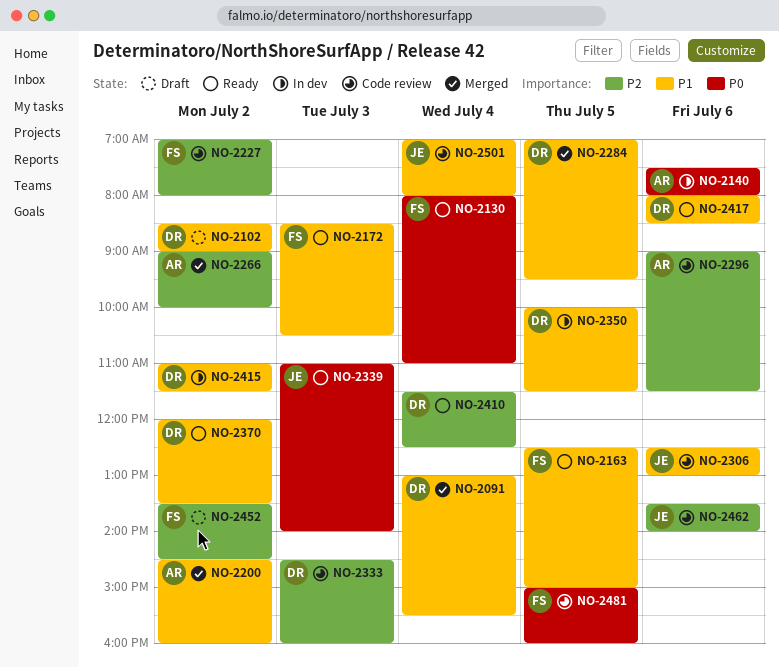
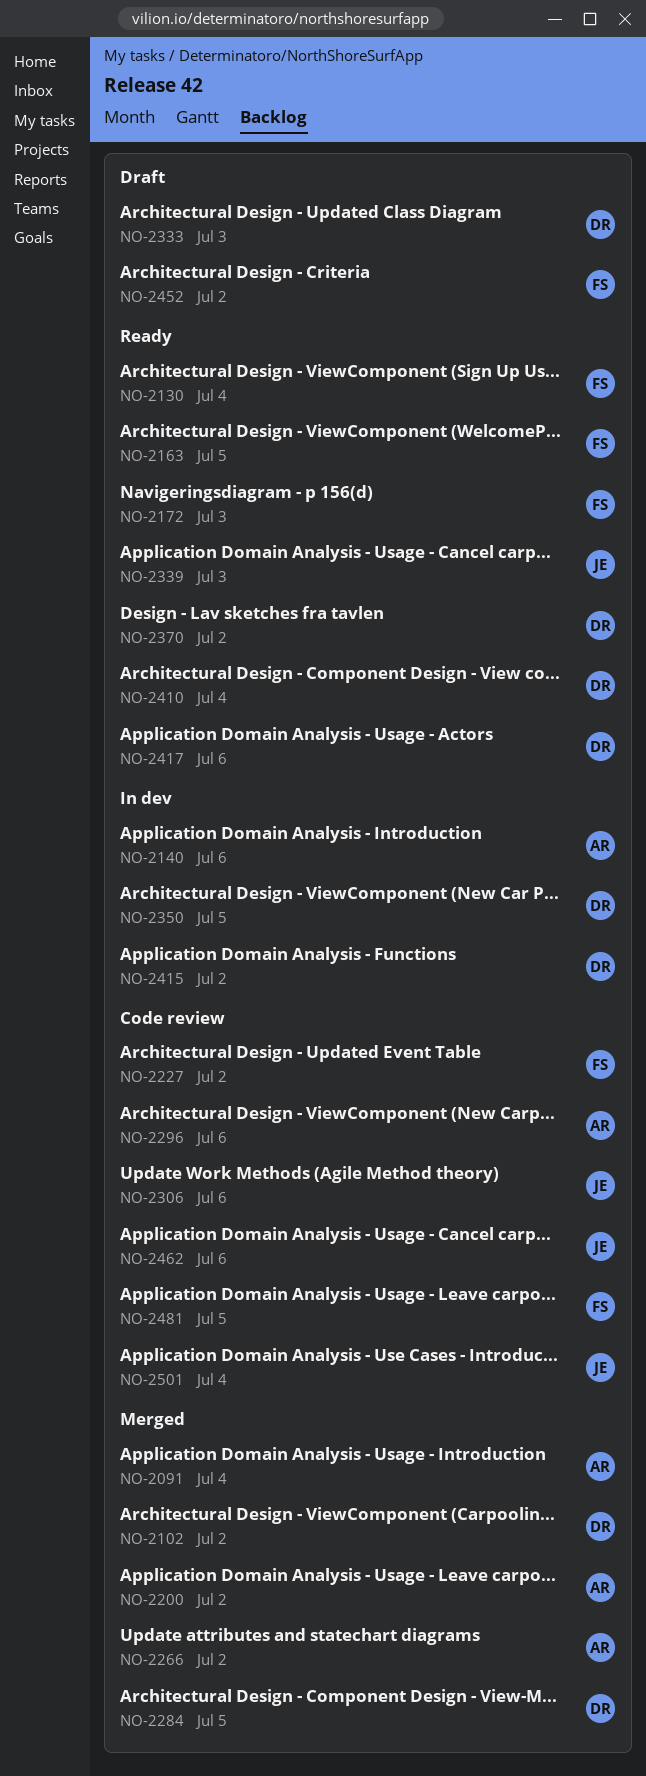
NO-2091, owner: DR -> AR
NO-2102, status: Draft -> Merged
NO-2333, status: Code review -> Draft

